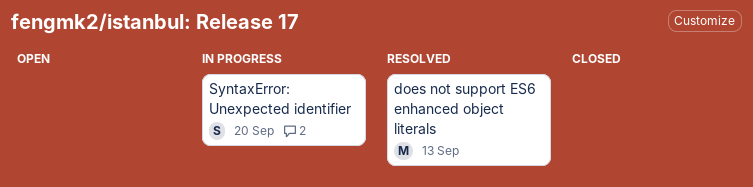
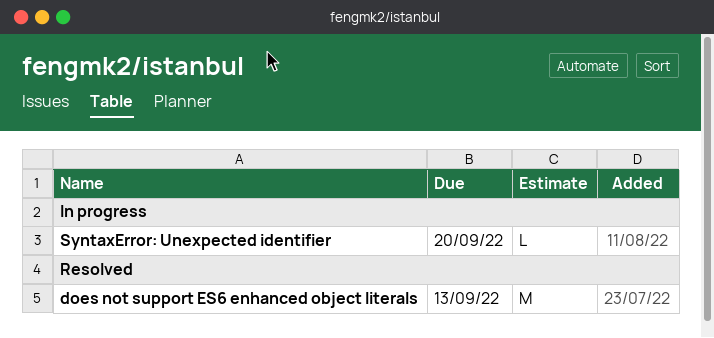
SyntaxError: Unexpected identifier, estimate: S -> L

